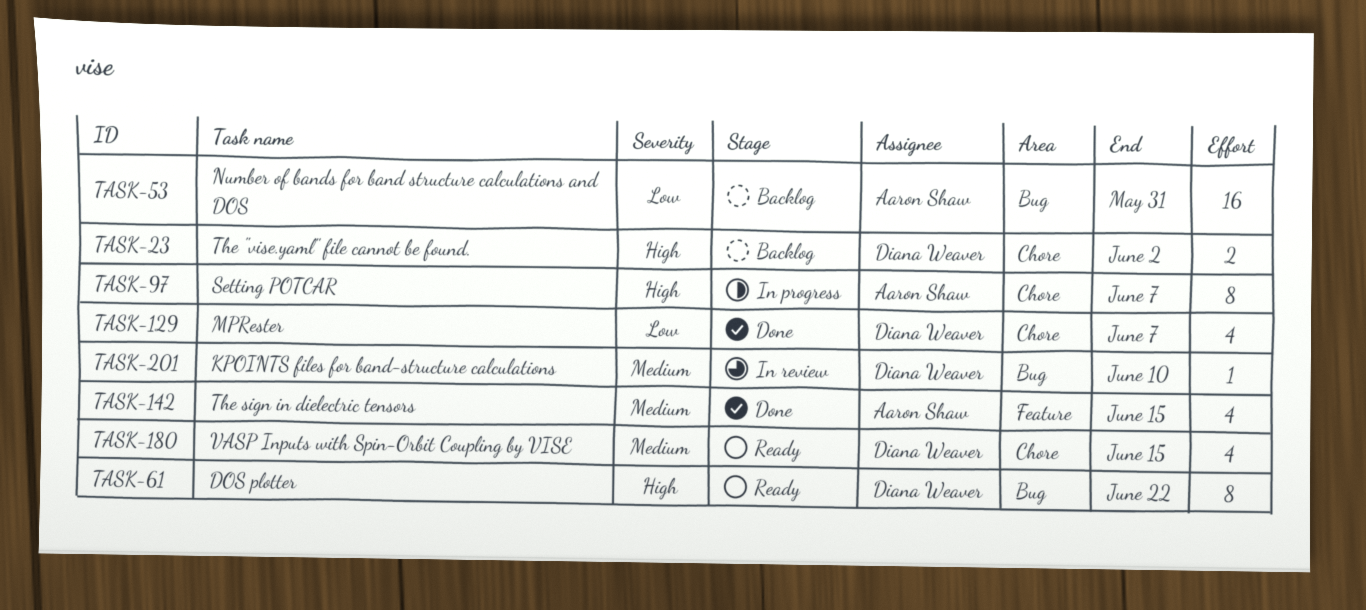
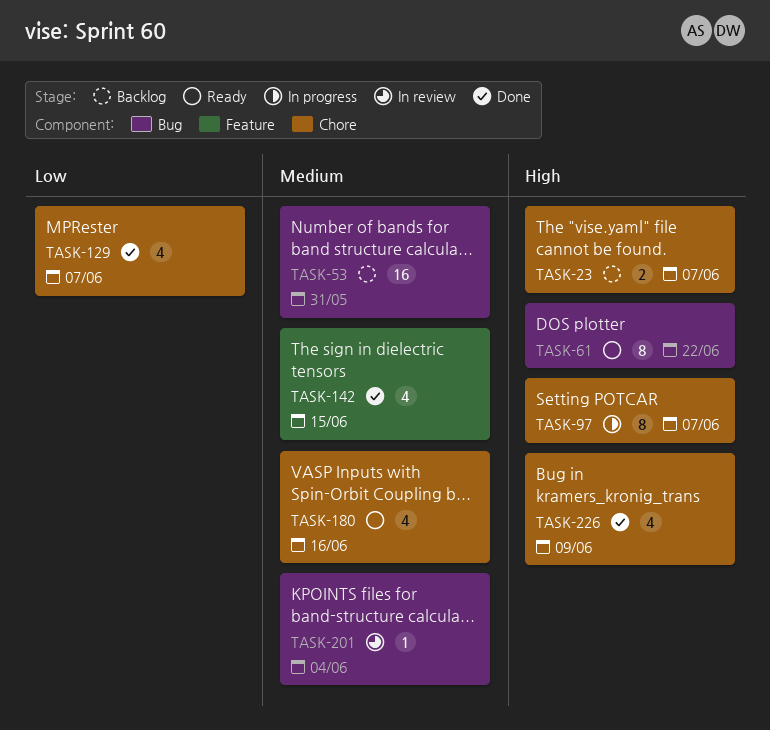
TASK-23, due: Jun 2 -> Jun 7
TASK-53, priority: Low -> Medium
TASK-180, due: Jun 15 -> Jun 16
TASK-201, due: Jun 10 -> Jun 4
TASK-226: none -> present

